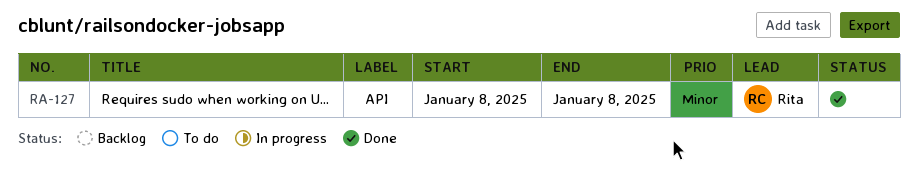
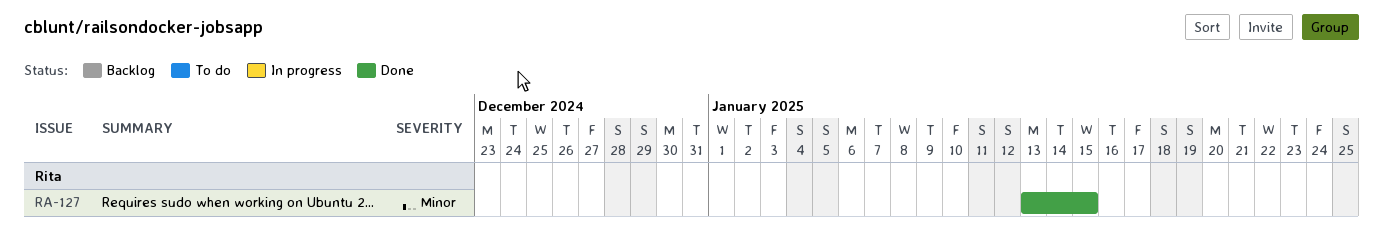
RA-127, start: Jan 8 -> Jan 13
RA-127, due: Jan 8 -> Jan 15

